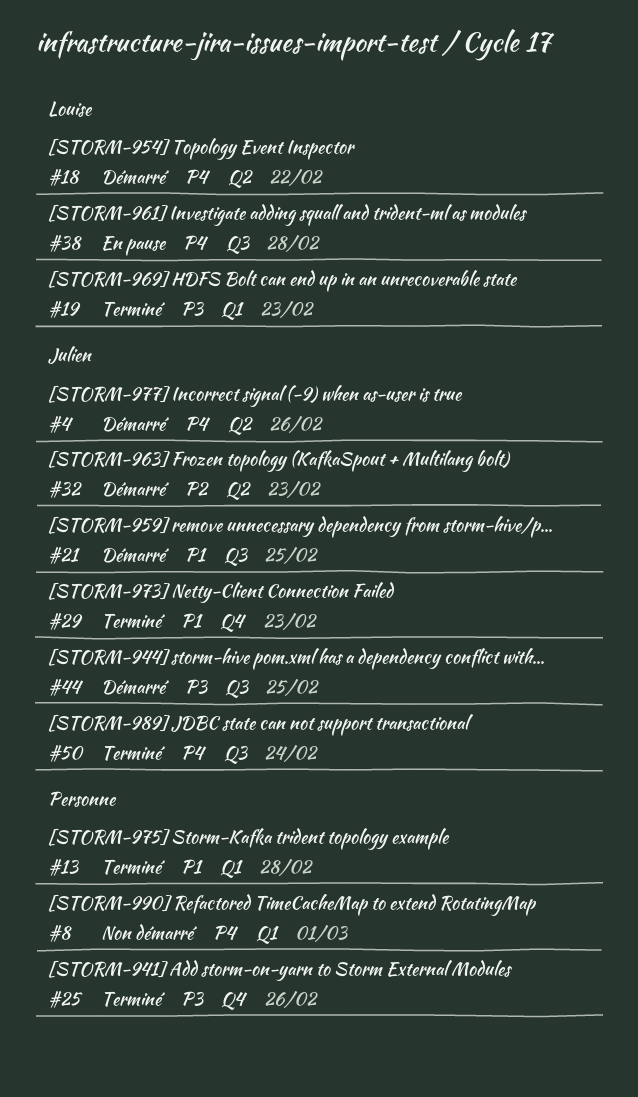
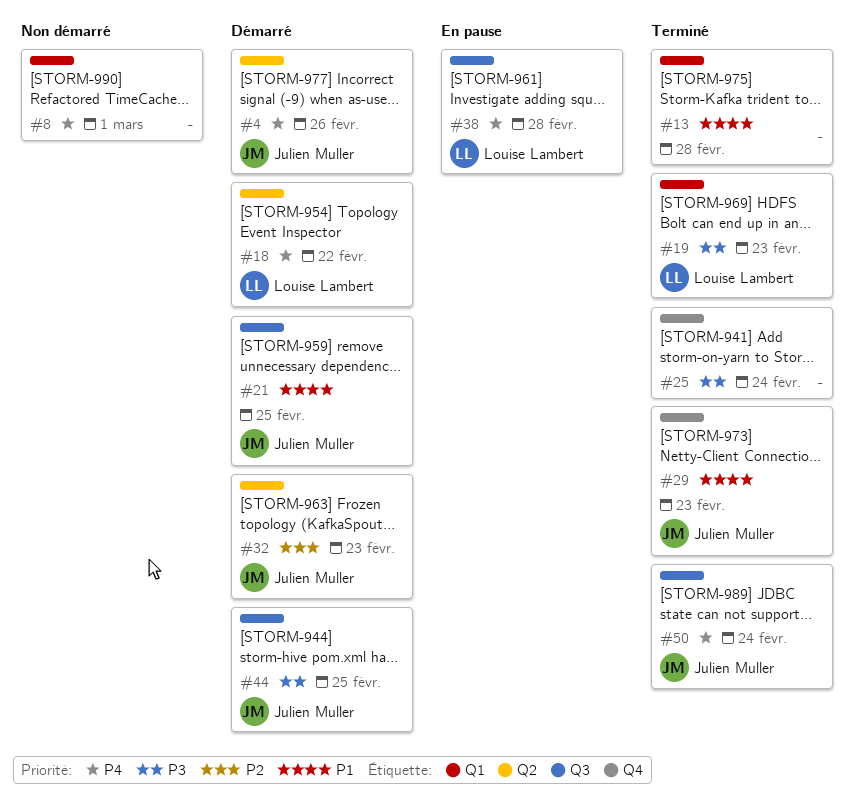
#25, due: Feb 26 -> Feb 24

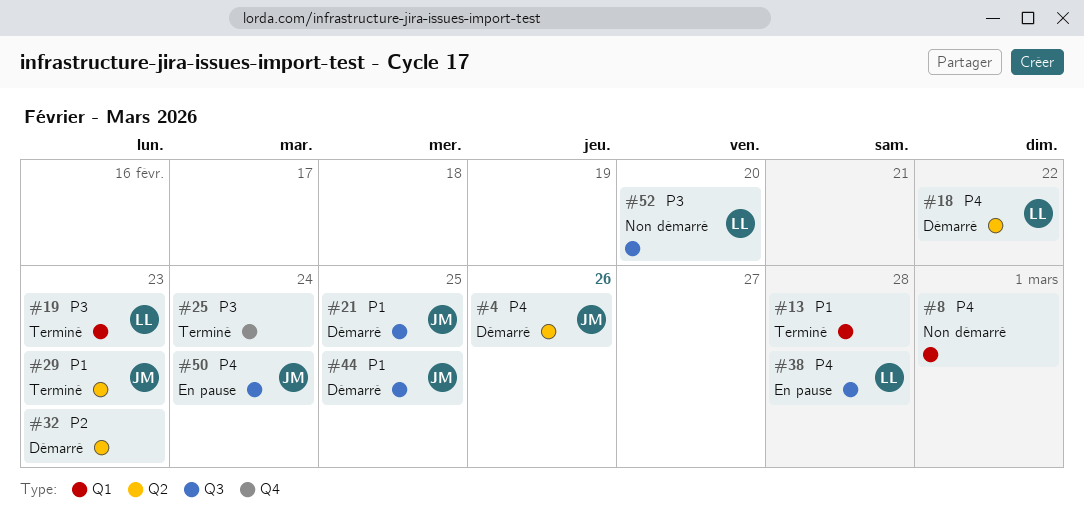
#29, label: Q4 -> Q2
#32, owner: Julien Muller -> none
#44, priority: P3 -> P1
#50, status: Terminé -> En pause
#52: none -> present

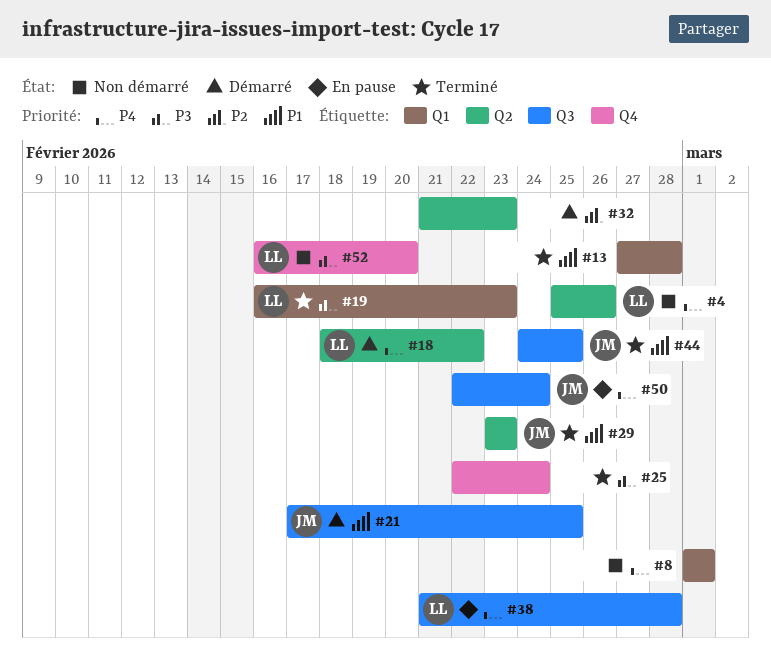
#4, status: Démarré -> Non démarré
#4, owner: JM -> LL
#44, status: Démarré -> Terminé
#52, label: Q3 -> Q4

